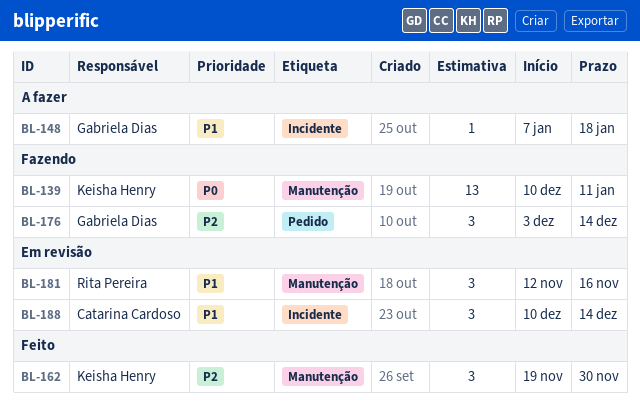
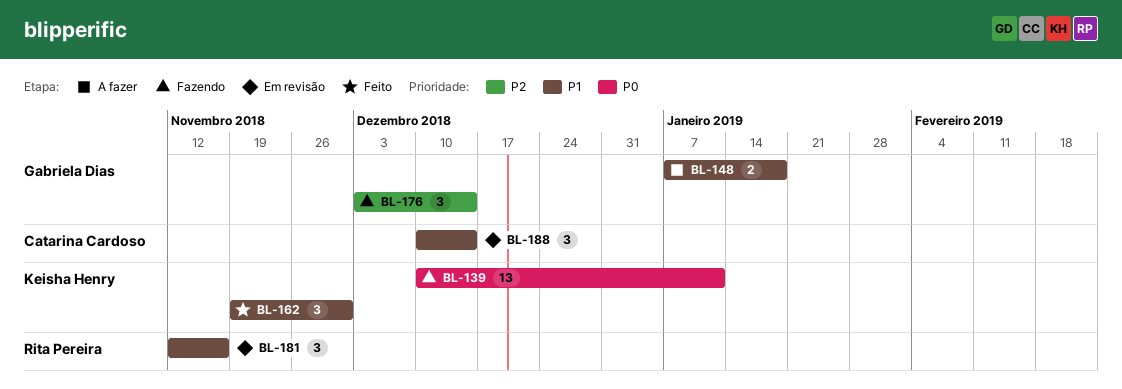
BL-148, estimate: 1 -> 2
BL-162, priority: P2 -> P1

